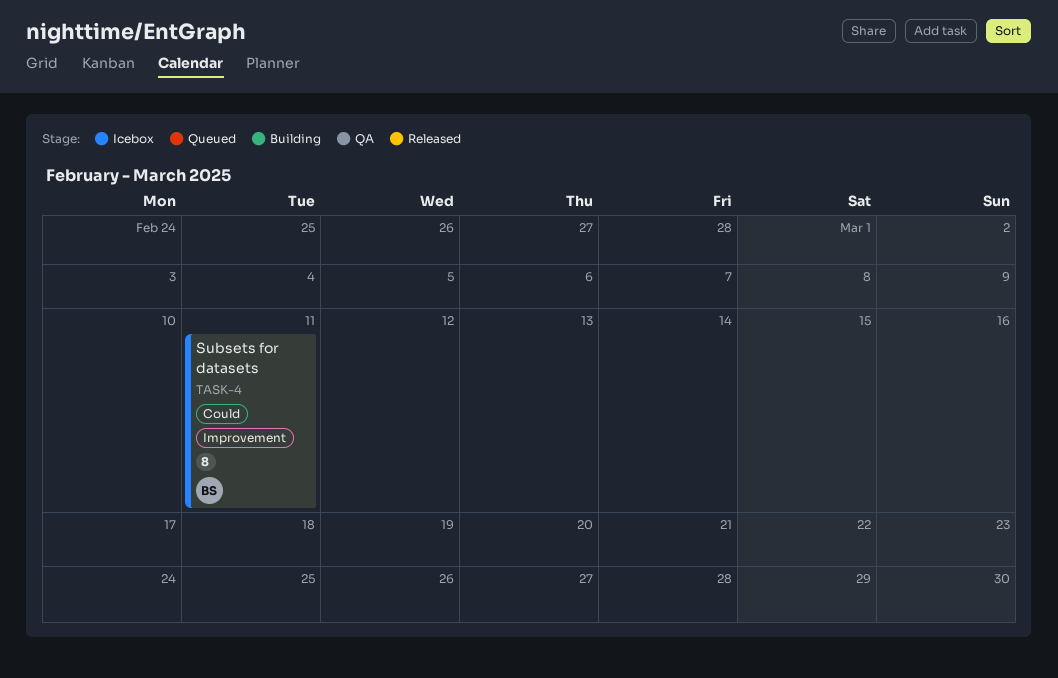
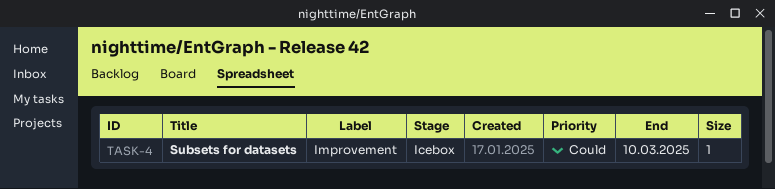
TASK-4, estimate: 8 -> 1
TASK-4, due: Mar 11 -> Mar 10

